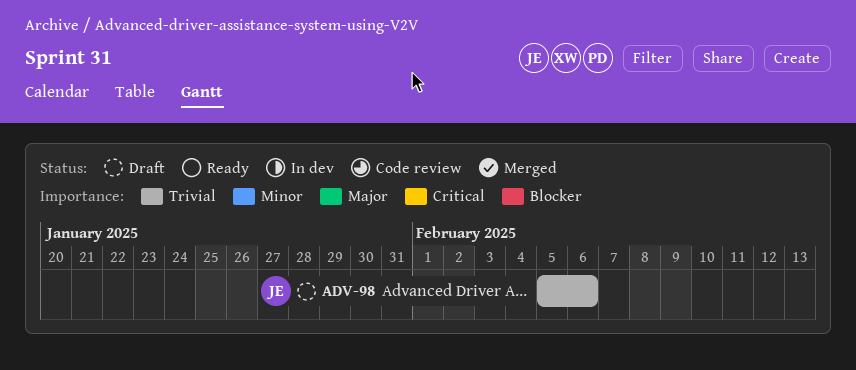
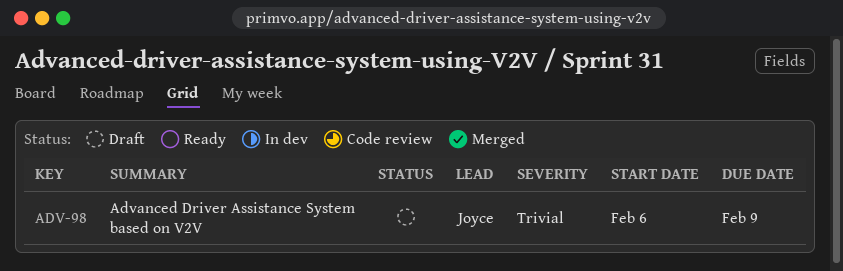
ADV-98, start: Feb 5 -> Feb 6
ADV-98, due: Feb 6 -> Feb 9

